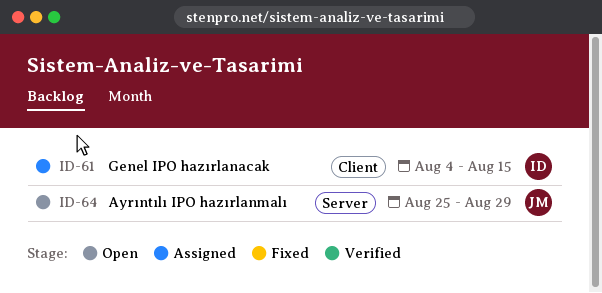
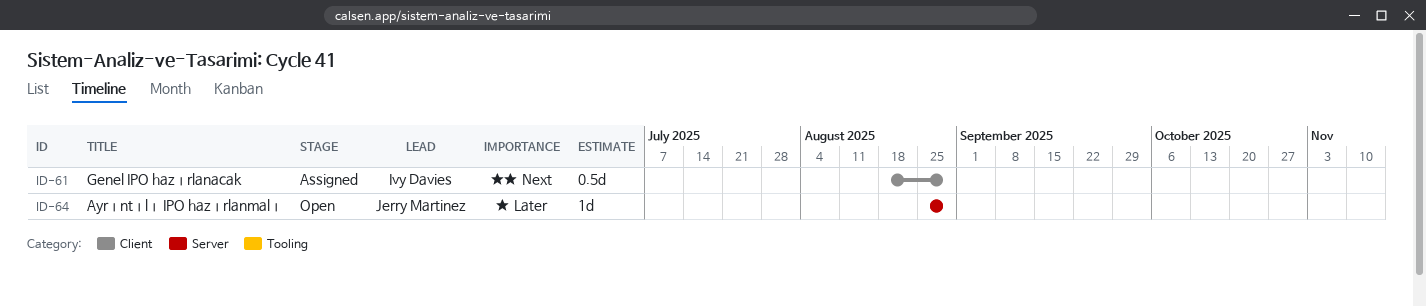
ID-61, start: Aug 4 -> Aug 18
ID-61, due: Aug 15 -> Aug 29

